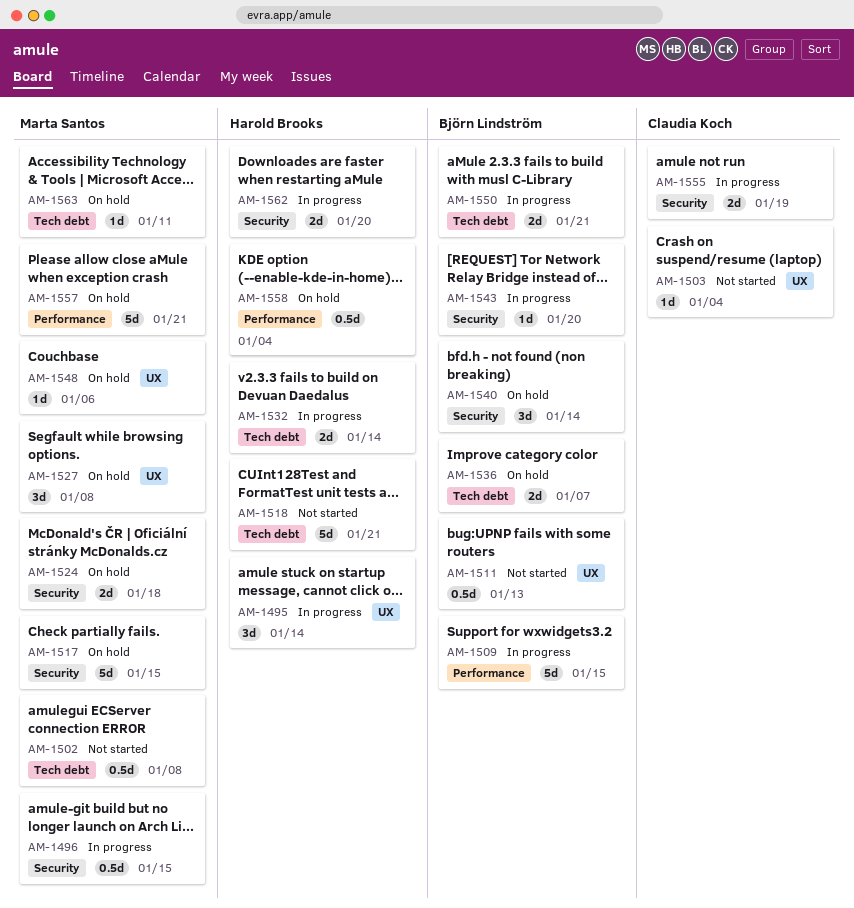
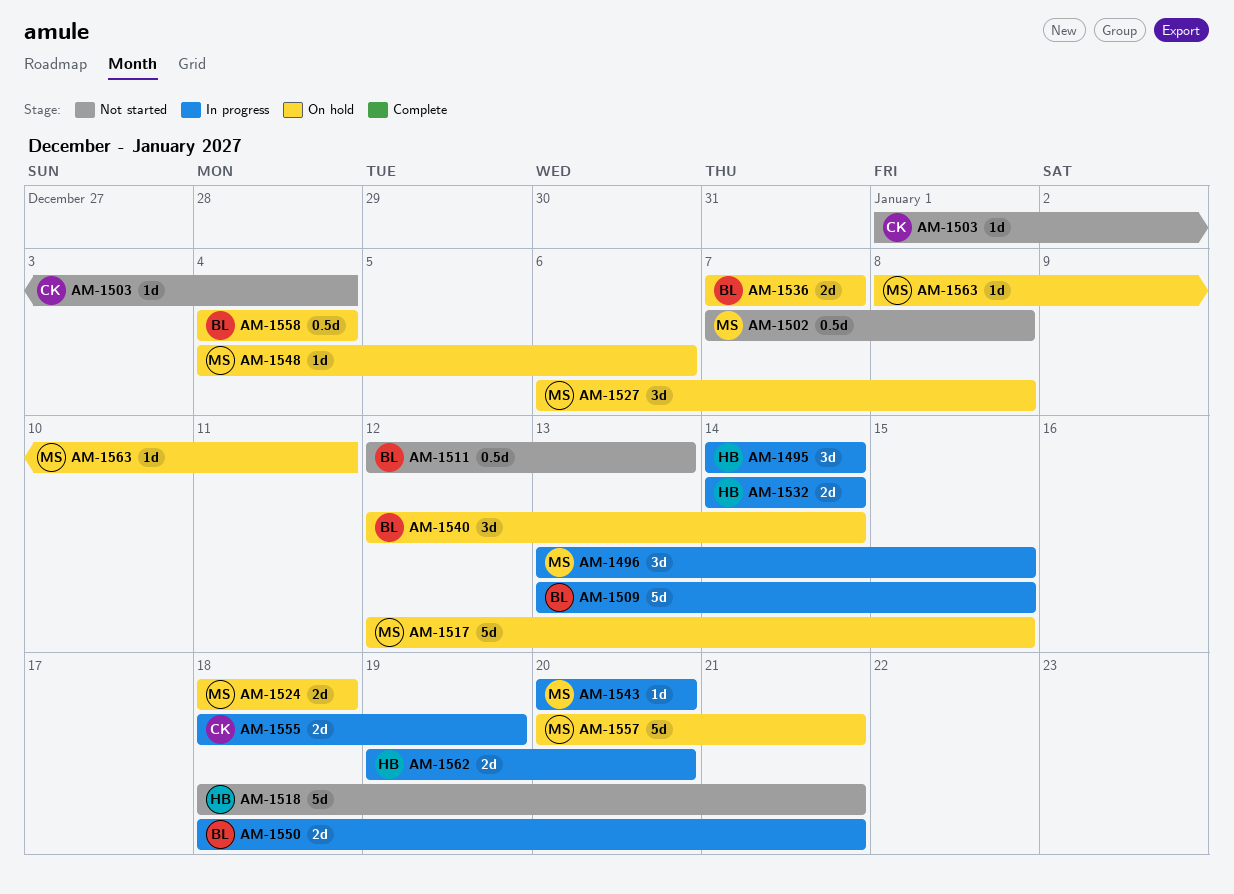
AM-1496, estimate: 0.5d -> 3d
AM-1543, owner: Björn Lindström -> Marta Santos
AM-1558, owner: Harold Brooks -> Björn Lindström

